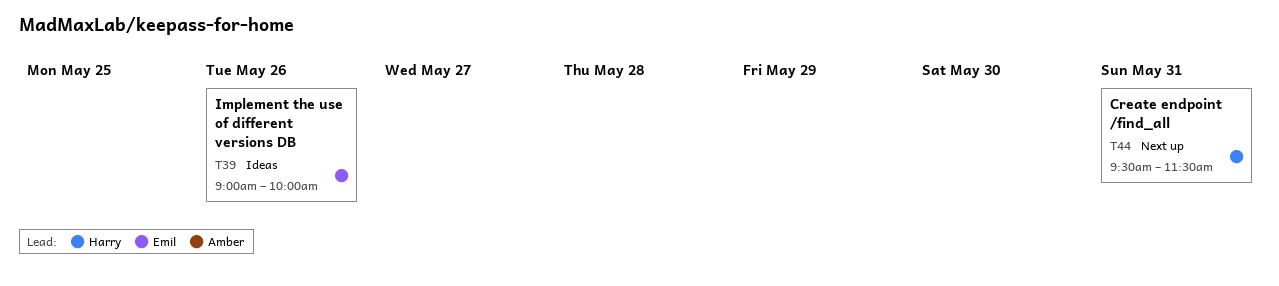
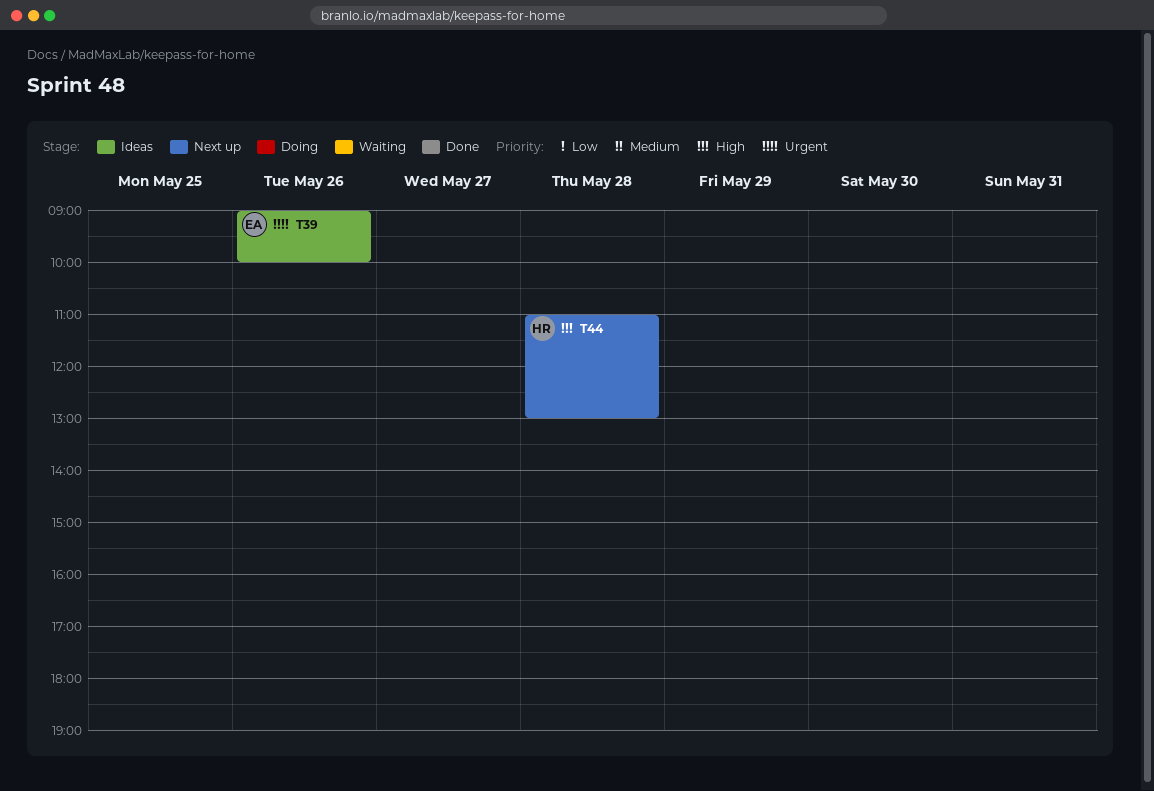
T44, day: May 31 -> May 28
T44, begins: 09:30 -> 11:00
T44, ends: 11:30 -> 13:00

